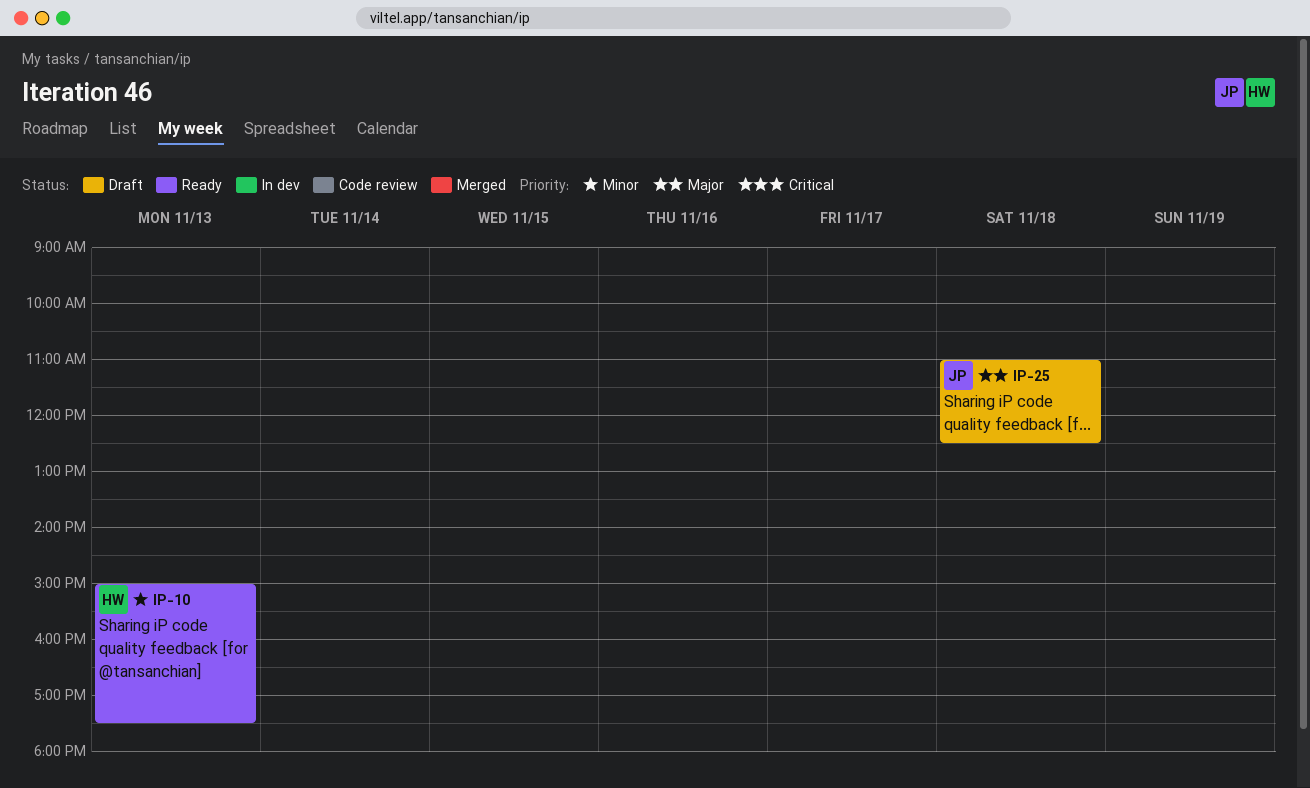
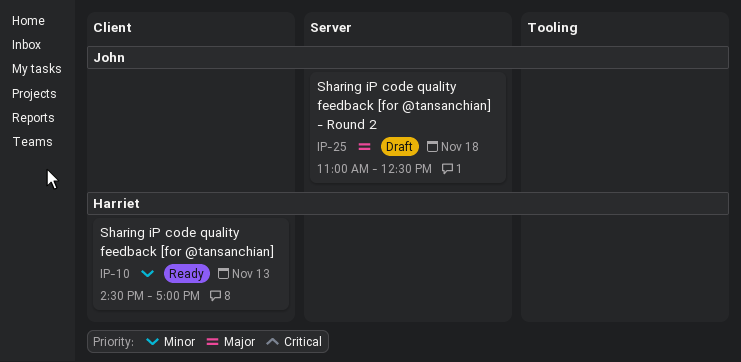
IP-10, begins: 15:00 -> 14:30
IP-10, ends: 17:30 -> 17:00

